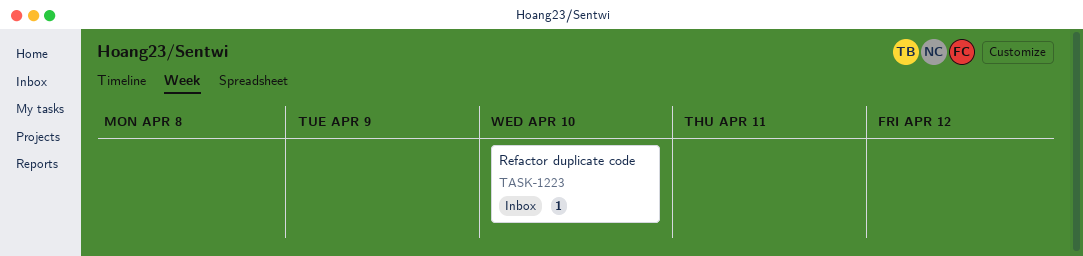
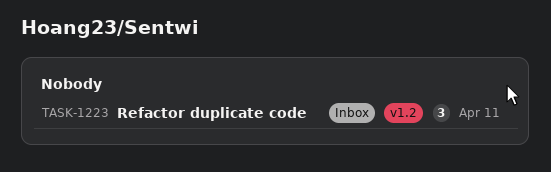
TASK-1223, estimate: 1 -> 3
TASK-1223, due: Apr 10 -> Apr 11

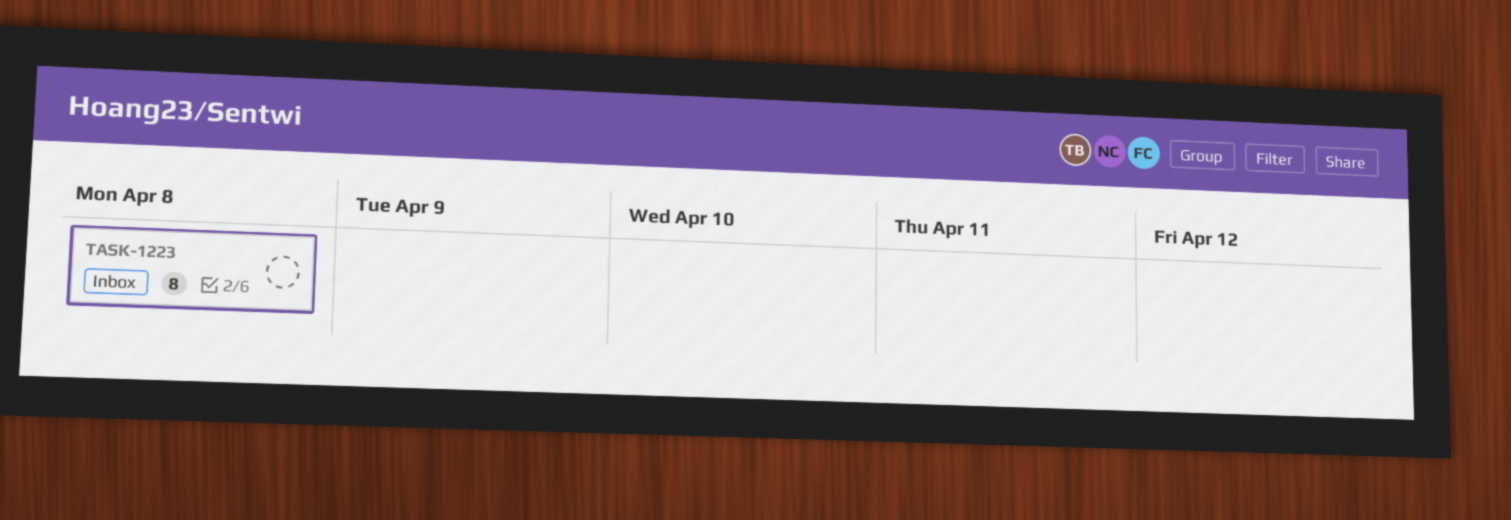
TASK-1223, estimate: 3 -> 8
TASK-1223, due: Apr 11 -> Apr 8

